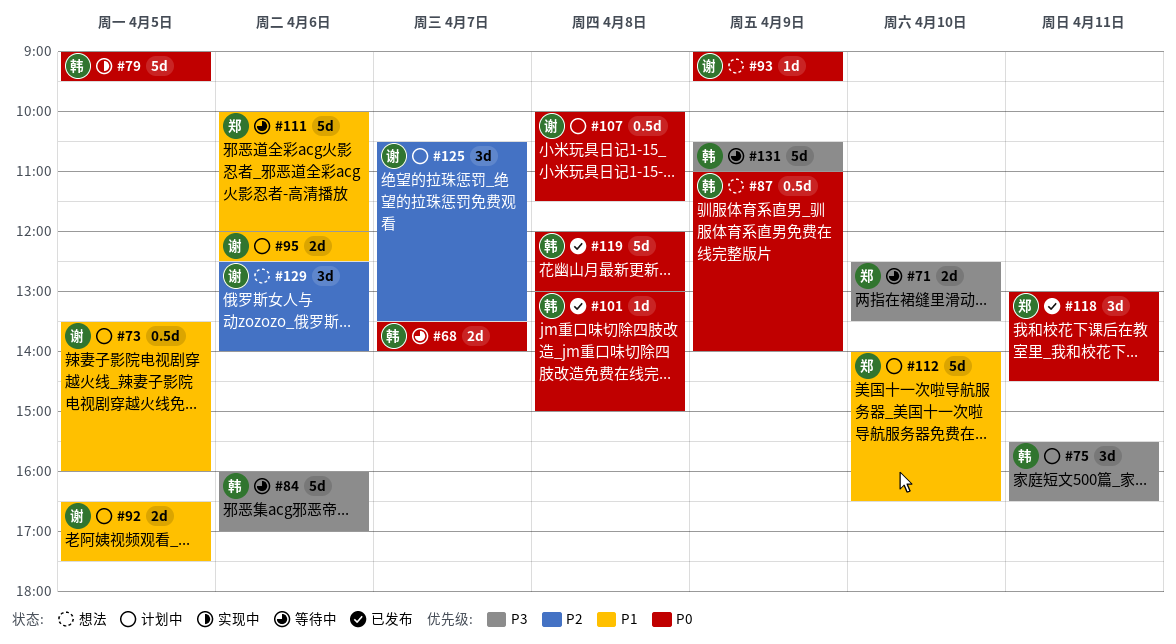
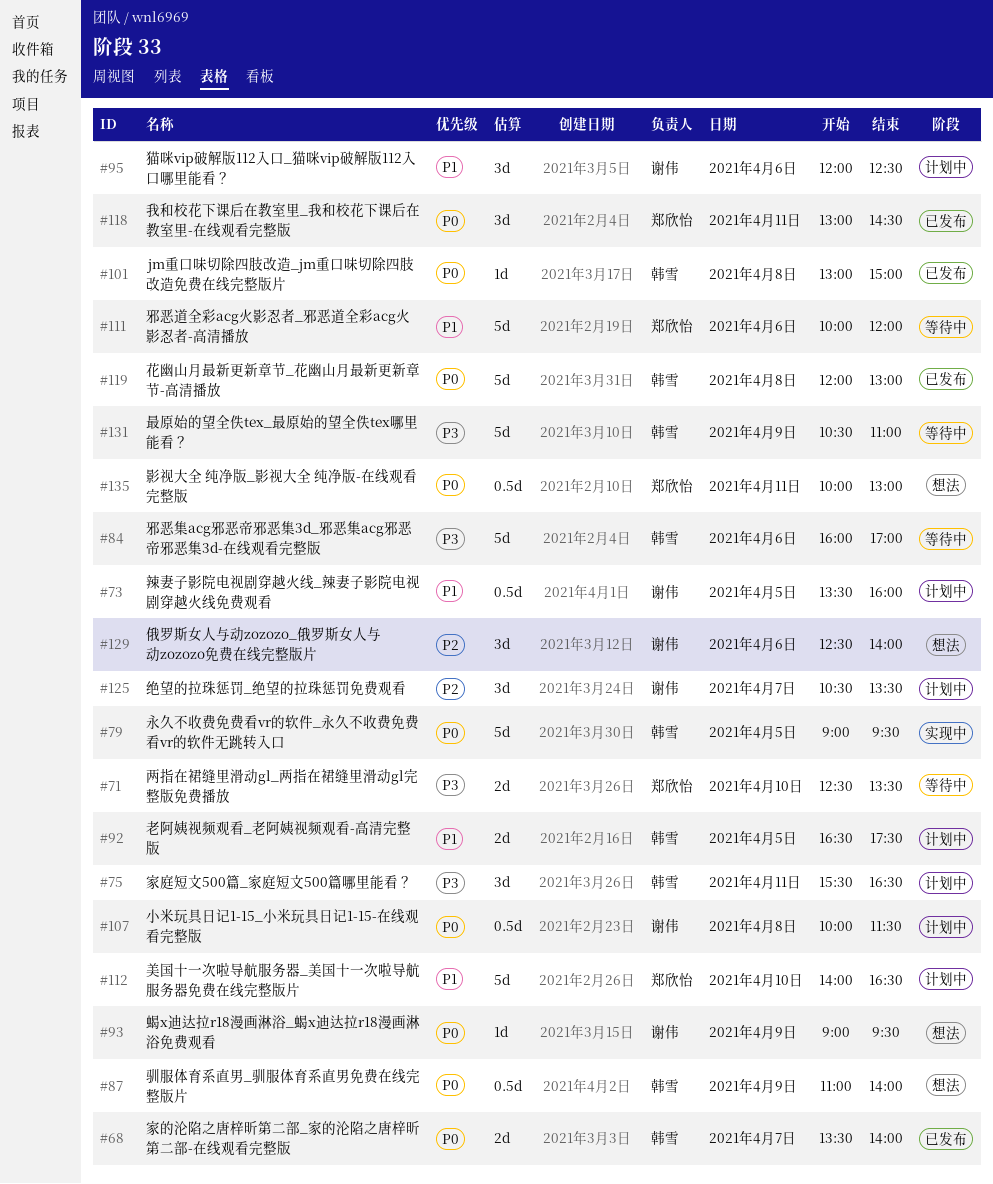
#68, status: 等待中 -> 已发布
#92, owner: 谢伟 -> 韩雪
#95, estimate: 2d -> 3d
#135: none -> present

